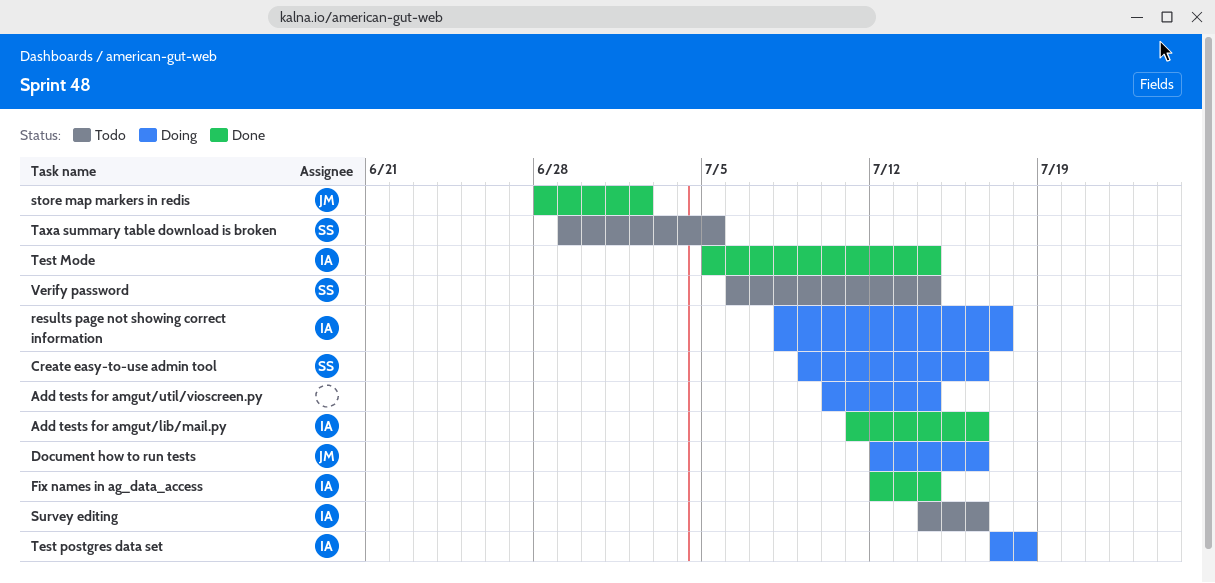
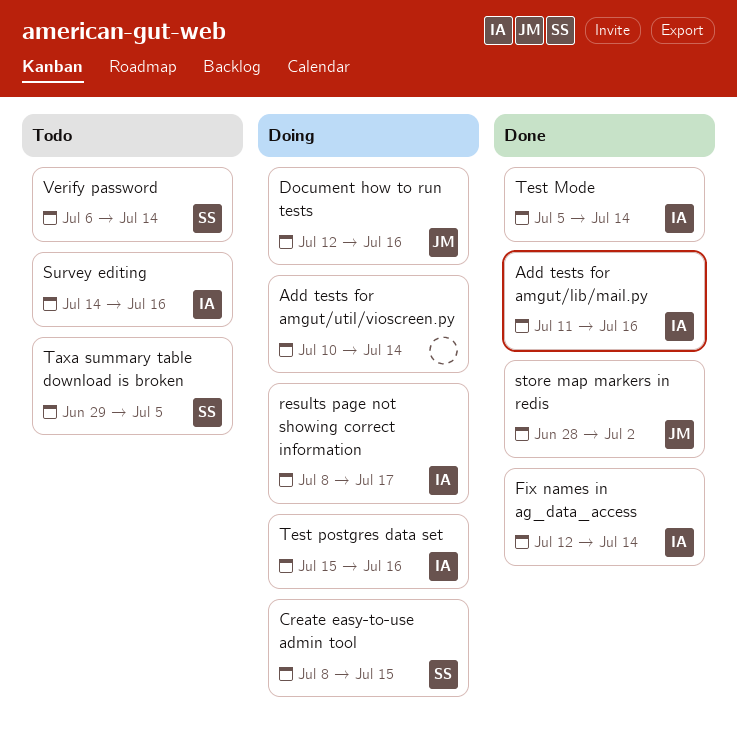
Create easy-to-use admin tool, start: Jul 9 -> Jul 8
Create easy-to-use admin tool, due: Jul 16 -> Jul 15
Test postgres data set, start: Jul 17 -> Jul 15
Test postgres data set, due: Jul 18 -> Jul 16

